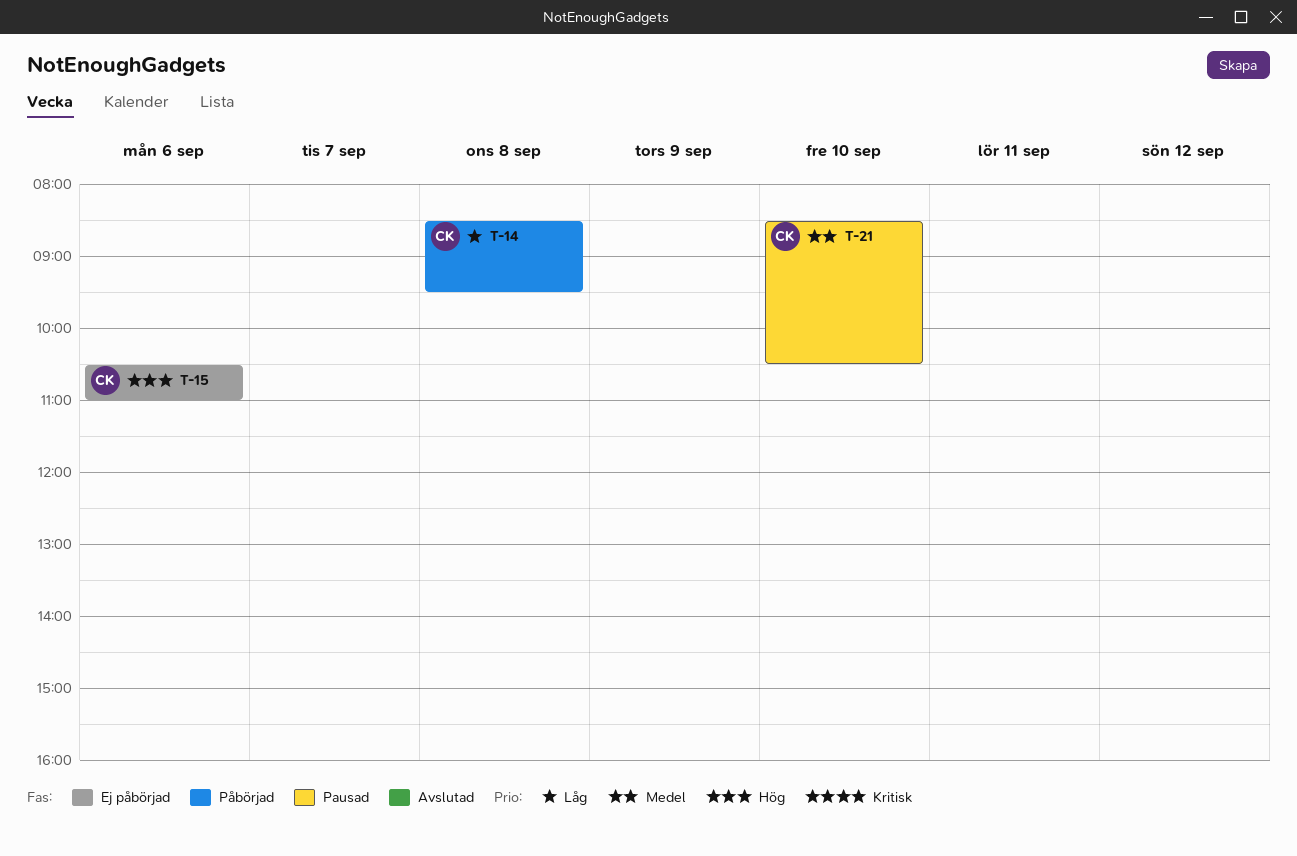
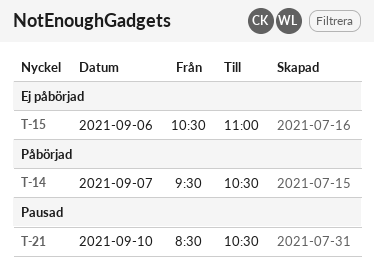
T-14, day: Sep 8 -> Sep 7
T-14, begins: 08:30 -> 09:30
T-14, ends: 09:30 -> 10:30

